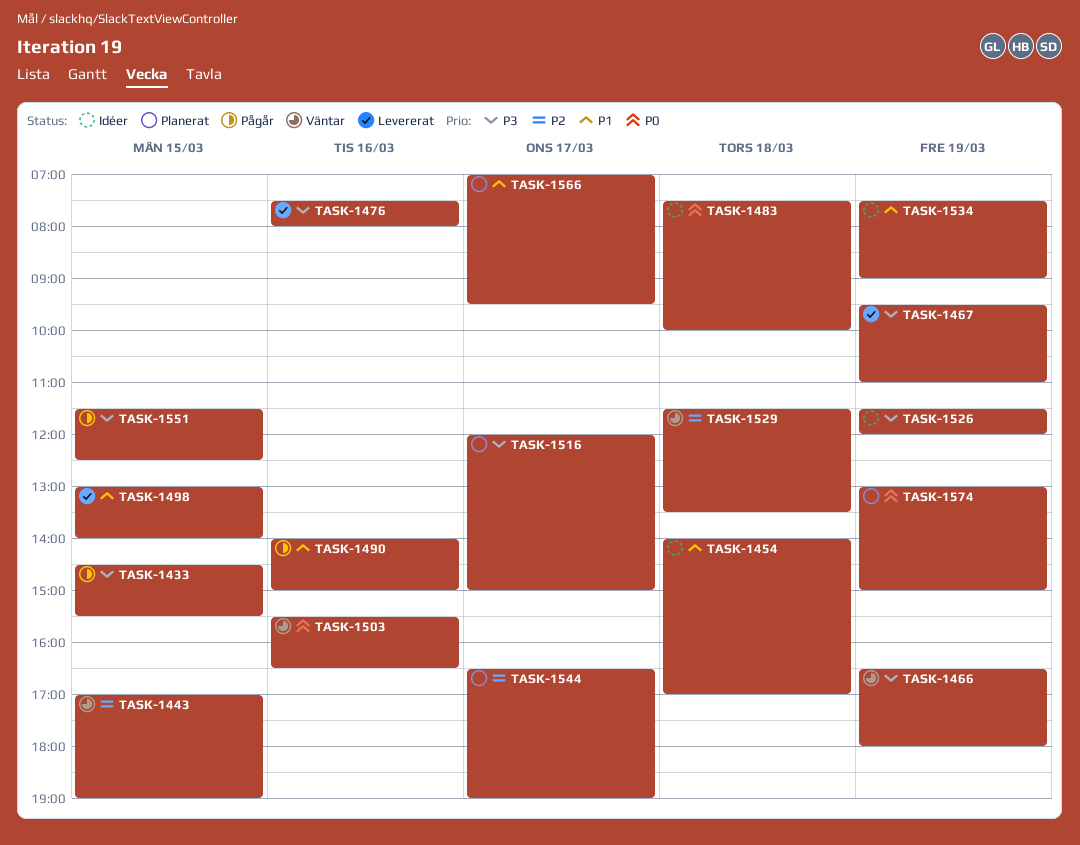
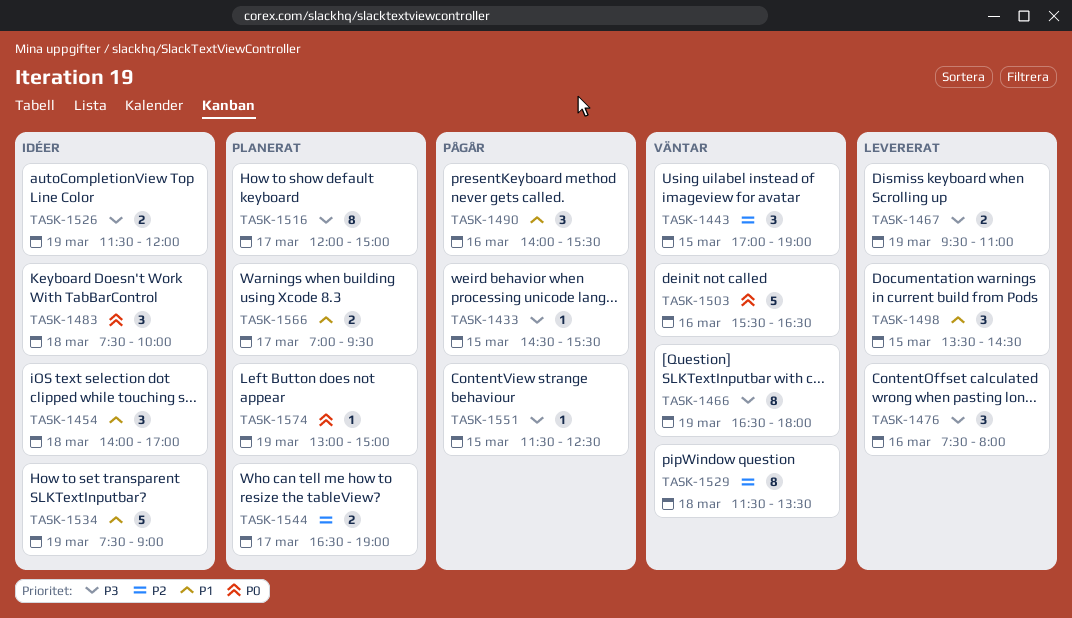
TASK-1490, ends: 15:00 -> 15:30
TASK-1498, begins: 13:00 -> 13:30
TASK-1498, ends: 14:00 -> 14:30

